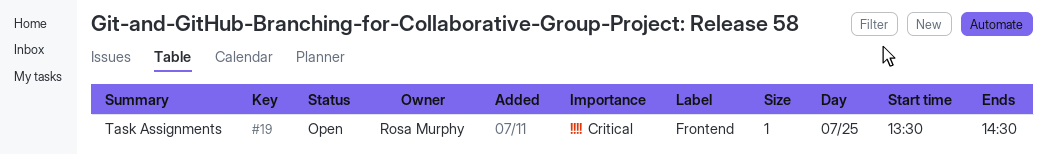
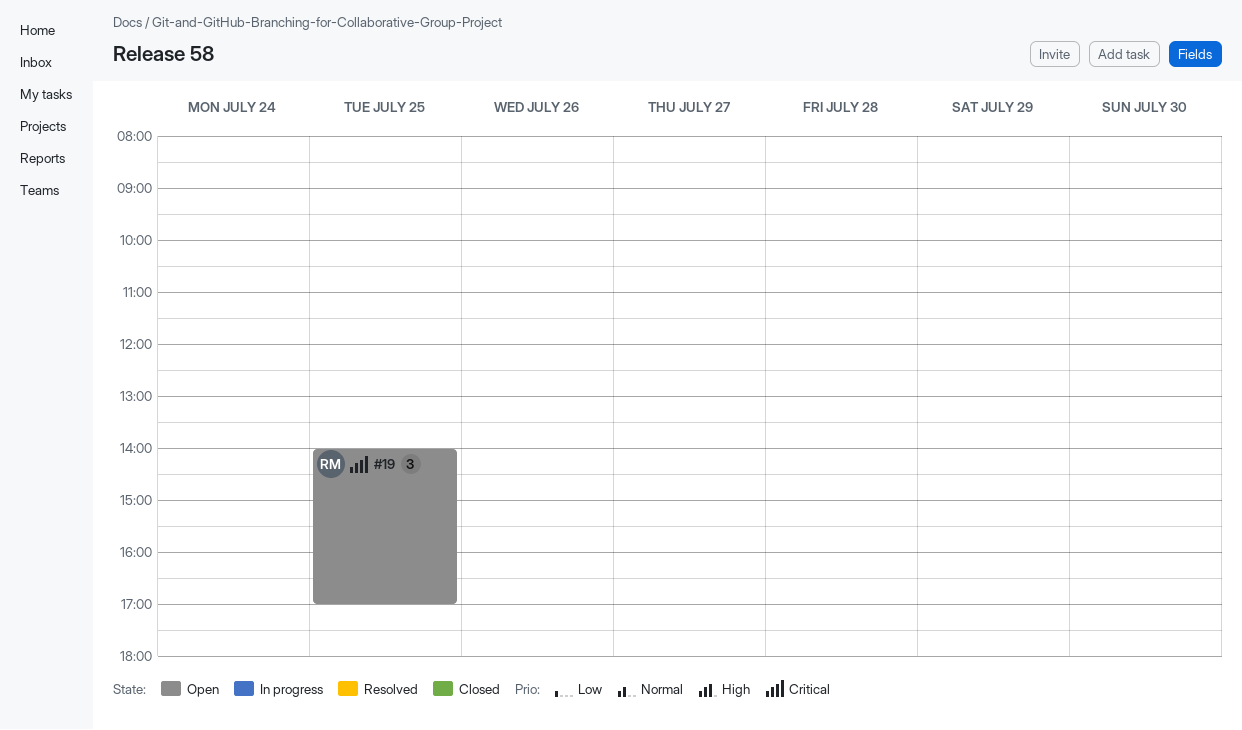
#19, estimate: 1 -> 3
#19, begins: 13:30 -> 14:00
#19, ends: 14:30 -> 17:00

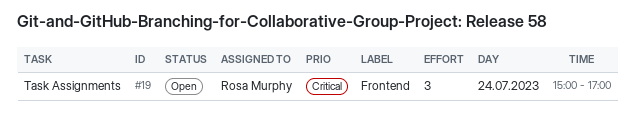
#19, day: Jul 25 -> Jul 24
#19, begins: 14:00 -> 15:00

